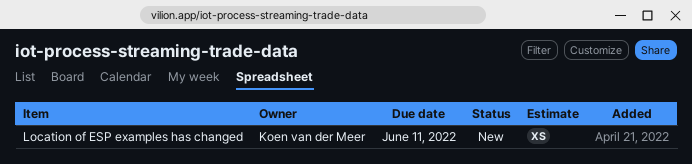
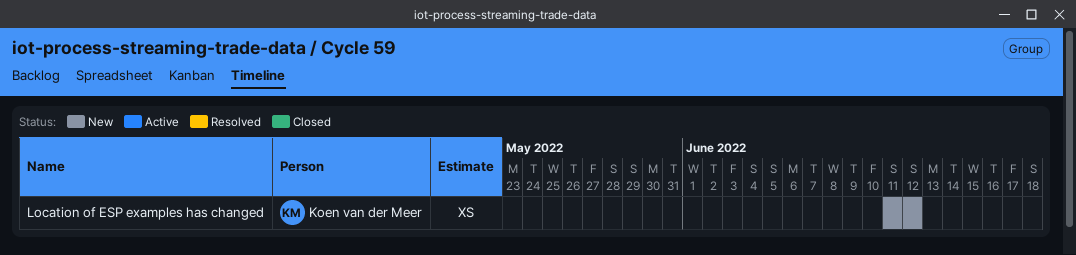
Location of ESP examples has changed, due: Jun 11 -> Jun 12

